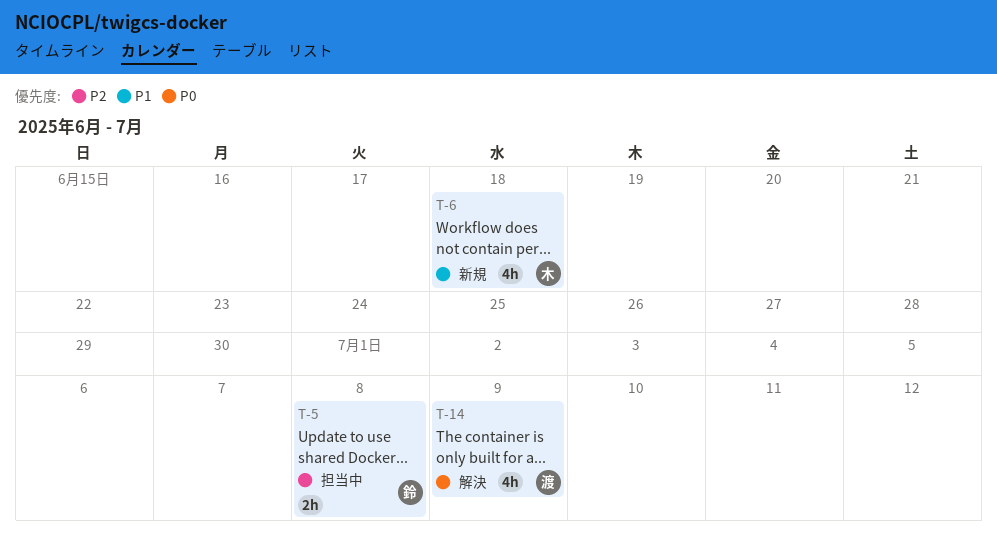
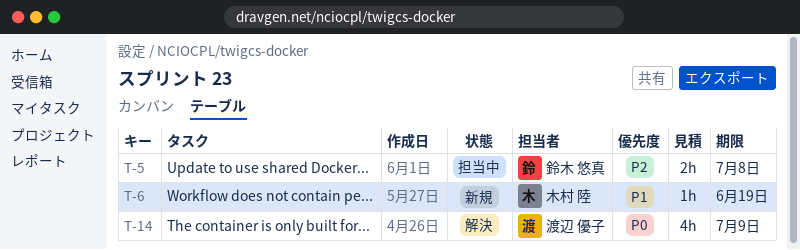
T-6, estimate: 4h -> 1h
T-6, due: Jun 18 -> Jun 19

